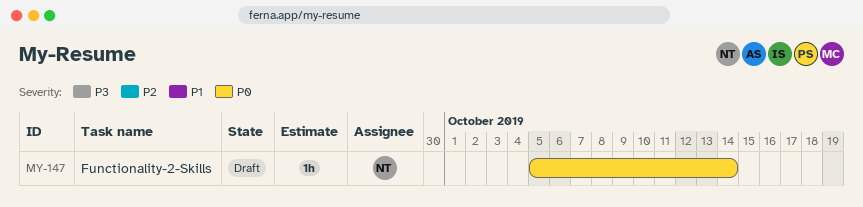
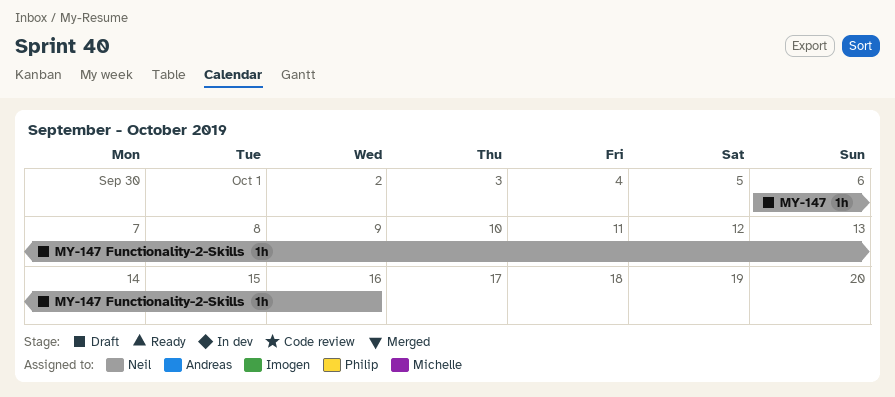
MY-147, start: Oct 5 -> Oct 6
MY-147, due: Oct 14 -> Oct 16

